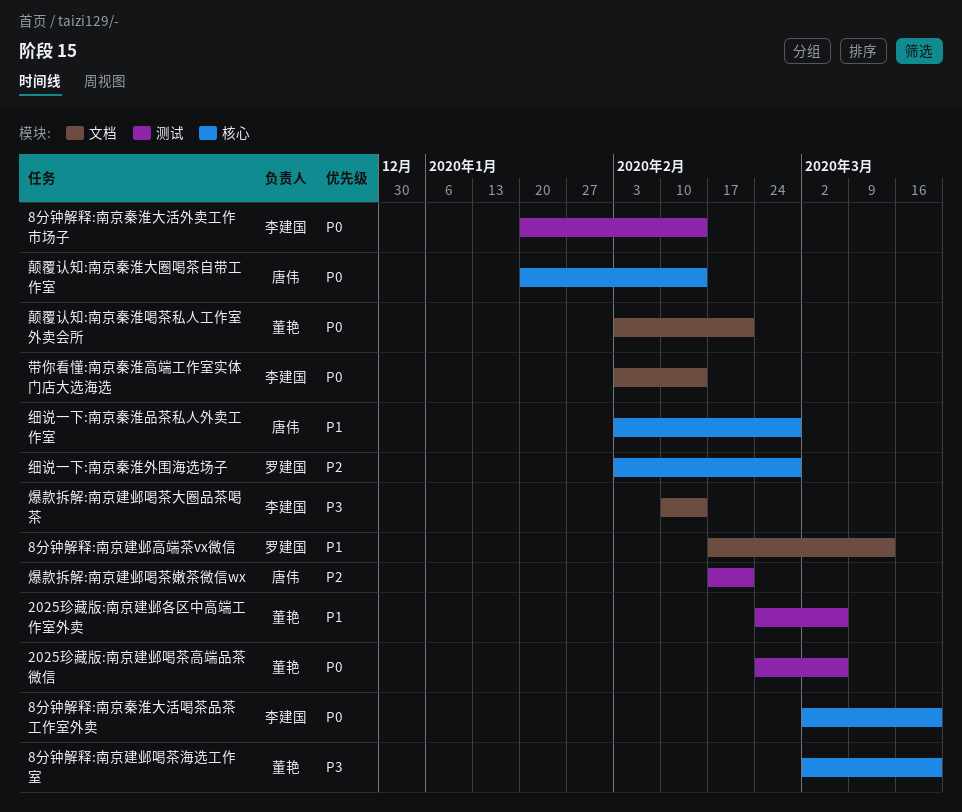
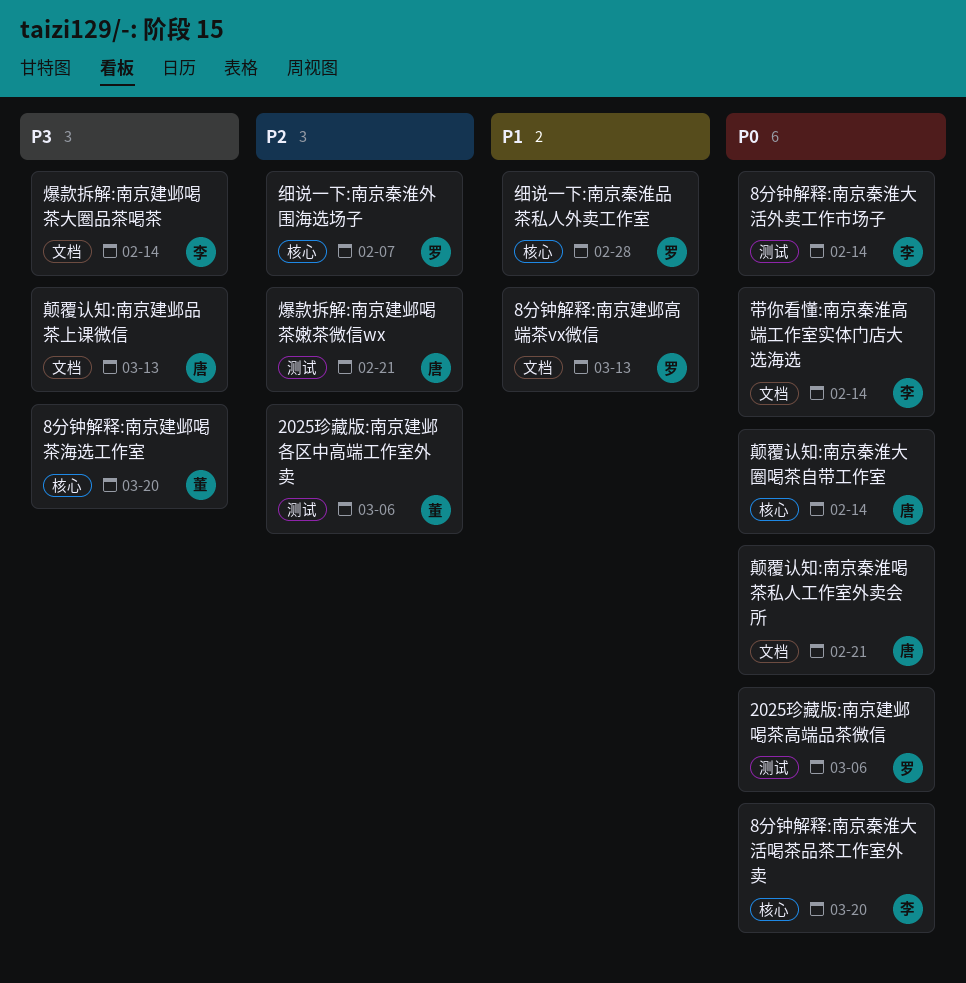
2025珍藏版:南京建邺各区中高端工作室外卖, priority: P1 -> P2
2025珍藏版:南京建邺喝茶高端品茶微信, owner: 董艳 -> 罗建国
细说一下:南京秦淮品茶私人外卖工作室, owner: 唐伟 -> 罗建国
细说一下:南京秦淮外围海选场子, due: Feb 28 -> Feb 7
颠覆认知:南京建邺品茶上课微信: none -> present
颠覆认知:南京秦淮喝茶私人工作室外卖会所, owner: 董艳 -> 唐伟

